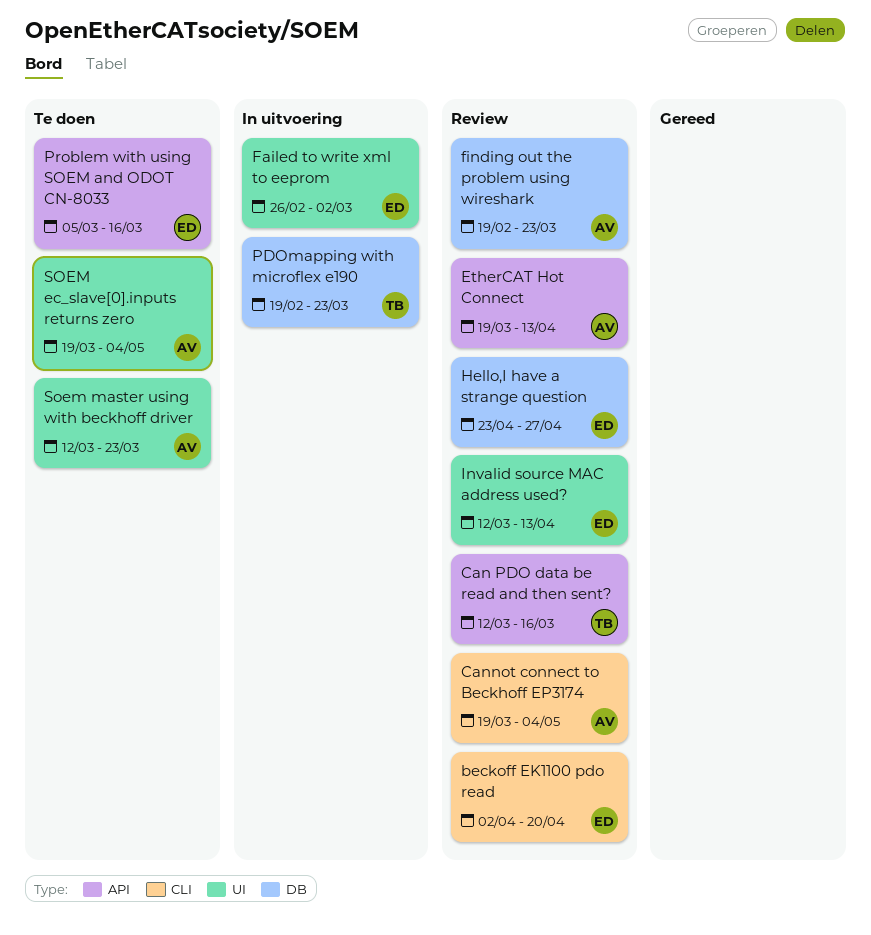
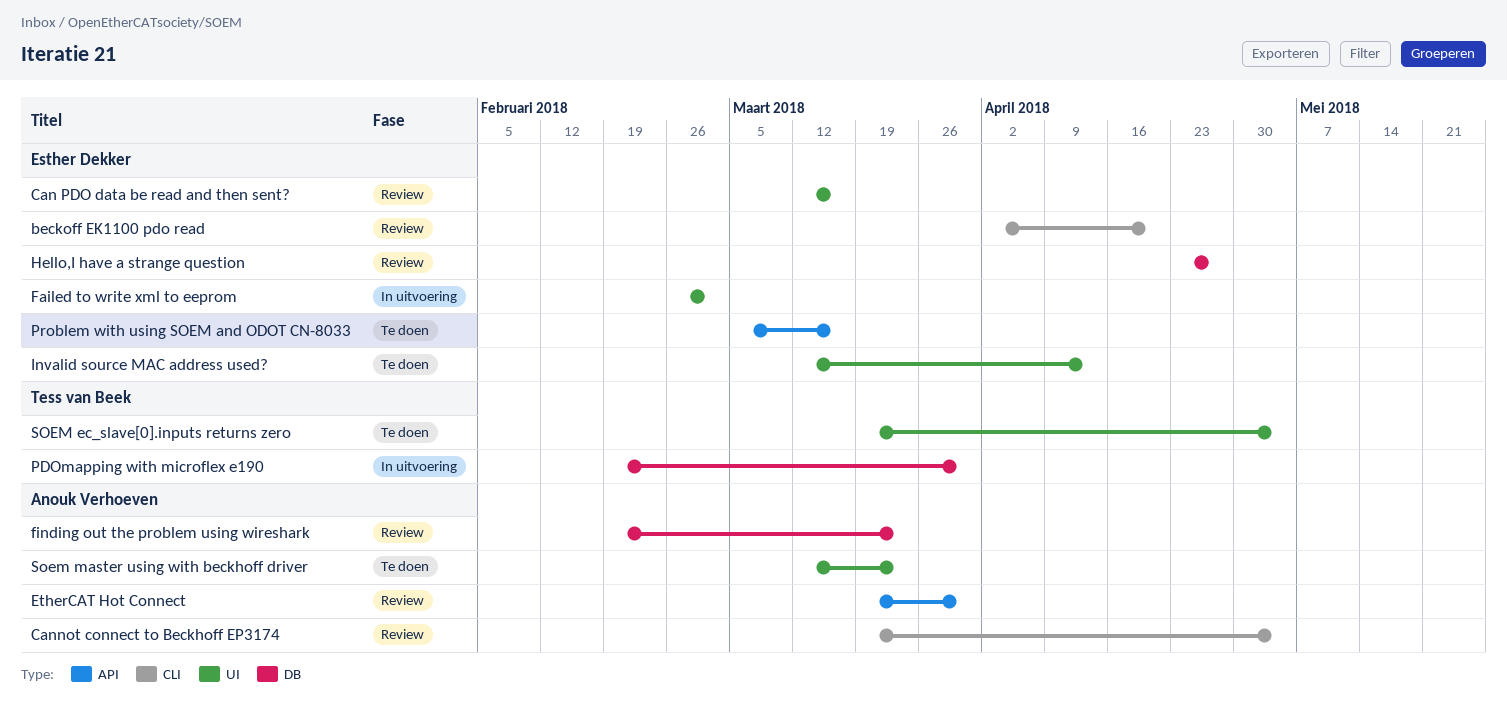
Can PDO data be read and then sent?, owner: Tess van Beek -> Esther Dekker
Can PDO data be read and then sent?, label: API -> UI
EtherCAT Hot Connect, due: Apr 13 -> Mar 30
Invalid source MAC address used?, status: Review -> Te doen
PDOmapping with microflex e190, due: Mar 23 -> Mar 30
SOEM ec_slave[0].inputs returns zero, owner: Anouk Verhoeven -> Tess van Beek

